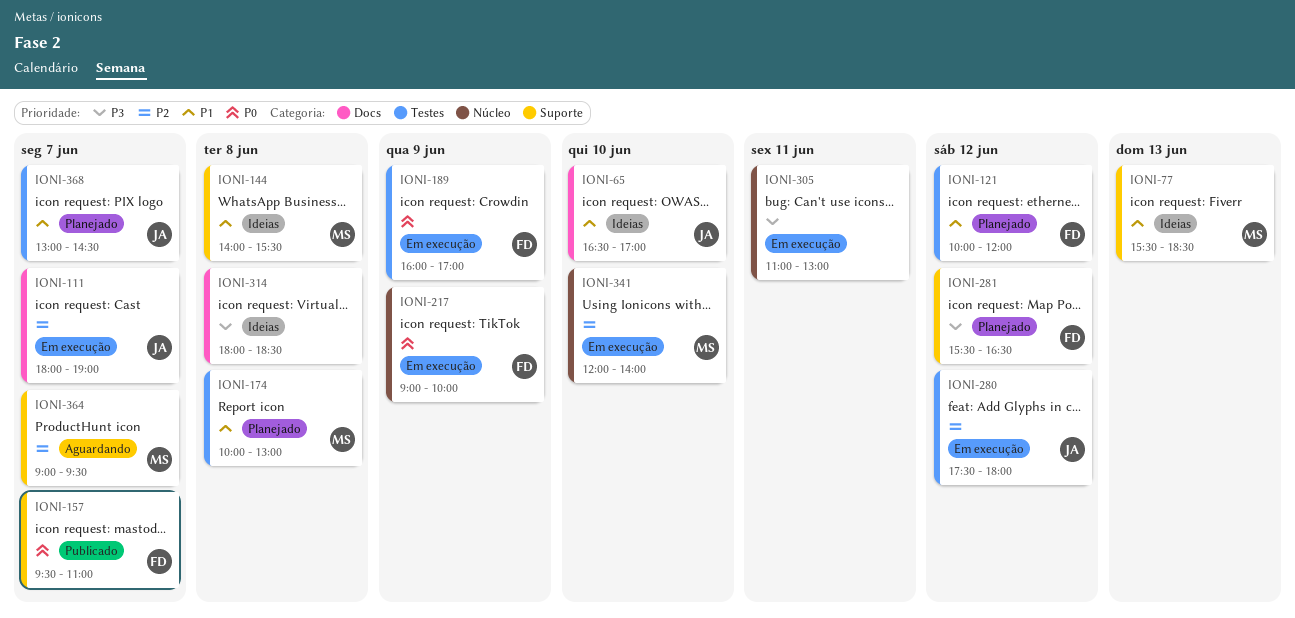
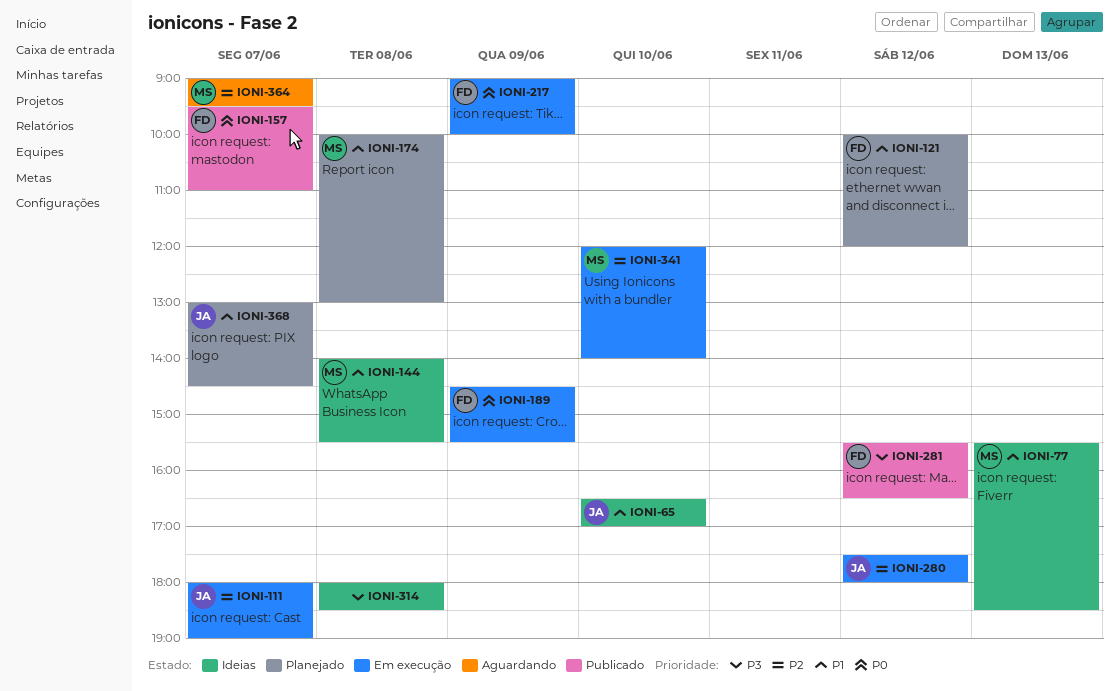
IONI-189, begins: 16:00 -> 14:30
IONI-189, ends: 17:00 -> 15:30
IONI-281, status: Planejado -> Publicado
IONI-305: present -> none

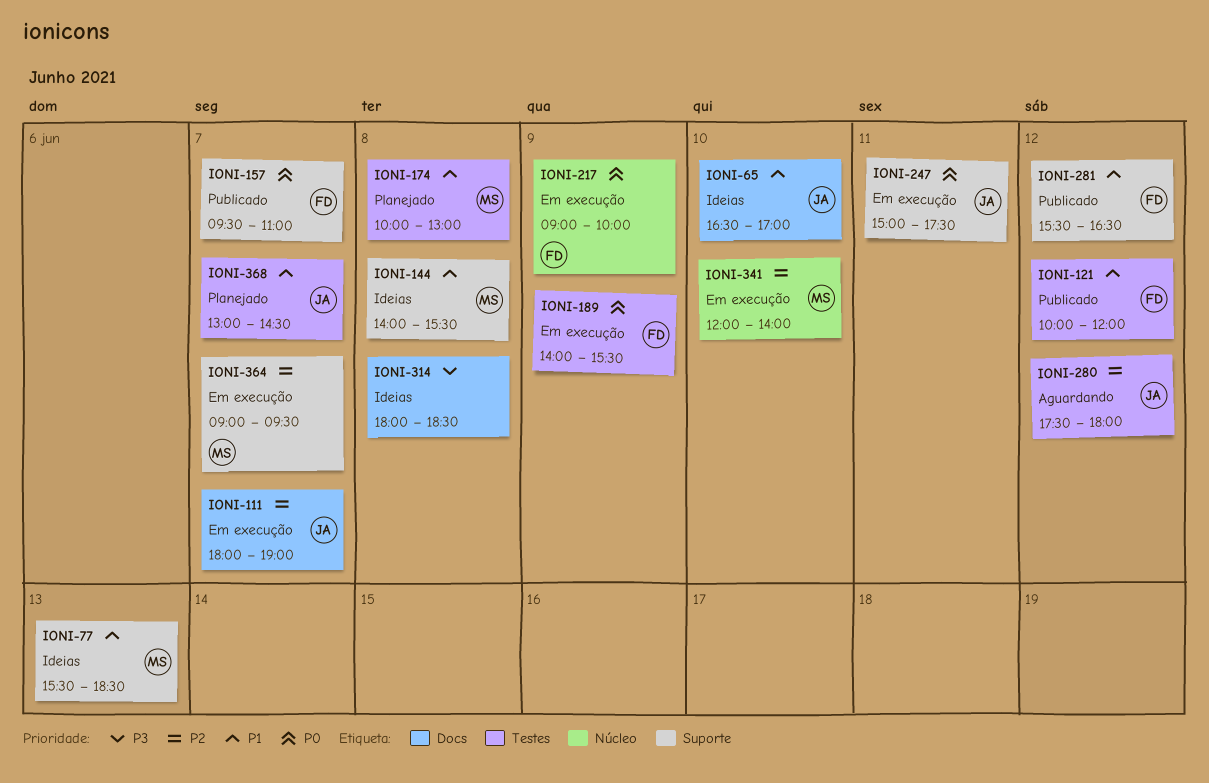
IONI-121, status: Planejado -> Publicado
IONI-189, begins: 14:30 -> 14:00
IONI-247: none -> present
IONI-280, status: Em execução -> Aguardando
IONI-281, priority: P3 -> P1
IONI-364, status: Aguardando -> Em execução

